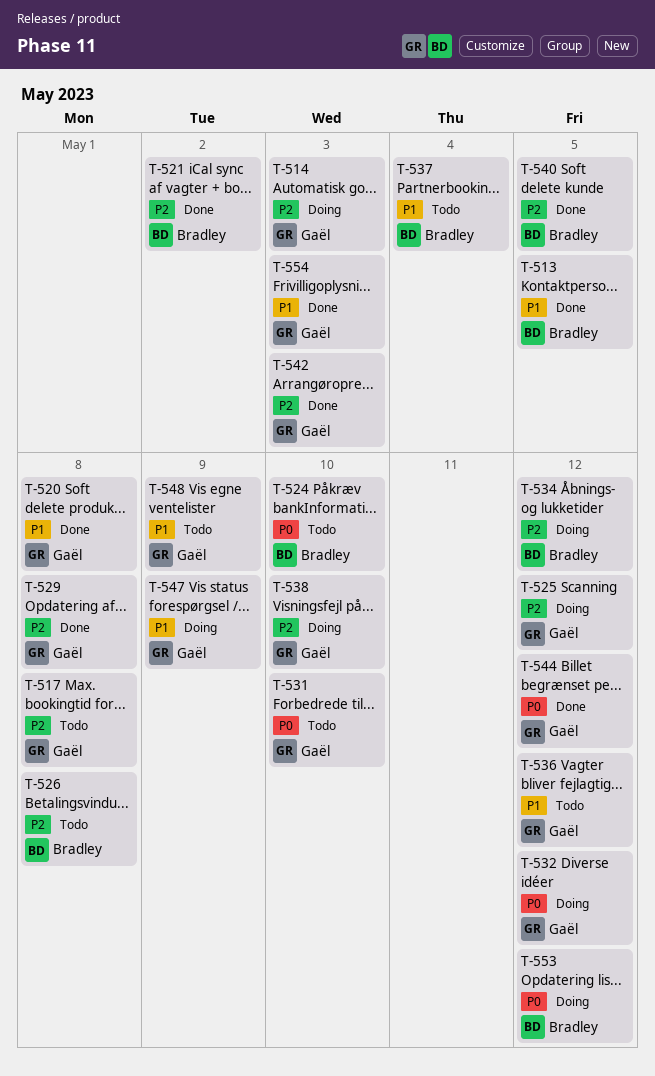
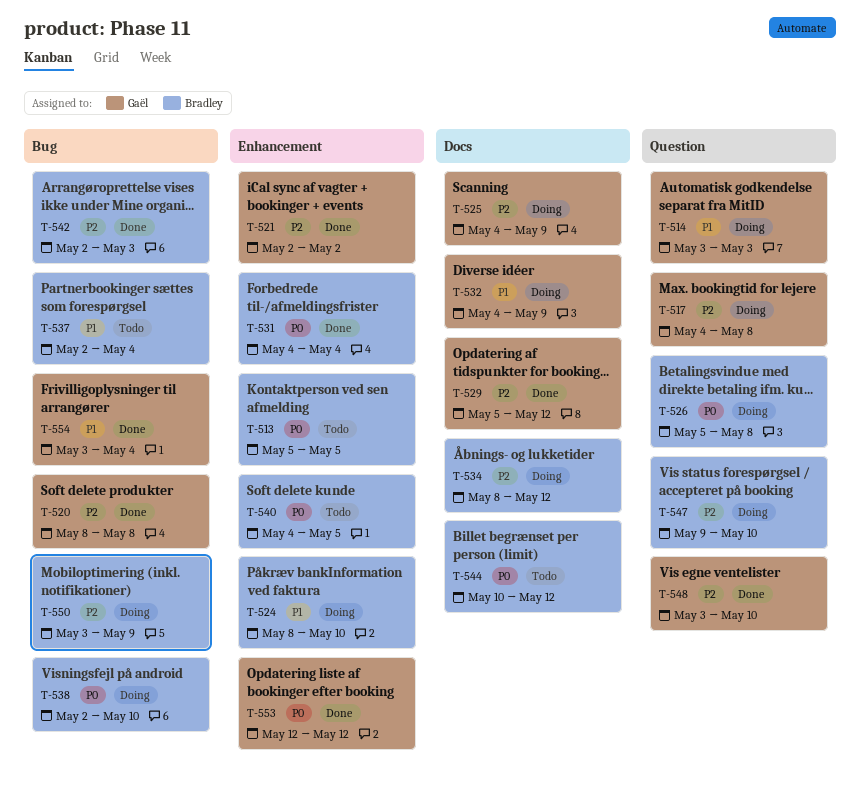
T-513, status: Done -> Todo
T-513, priority: P1 -> P0
T-514, priority: P2 -> P1
T-517, status: Todo -> Doing
T-520, priority: P1 -> P2
T-521, owner: Bradley -> Gaël
T-524, status: Todo -> Doing
T-524, priority: P0 -> P1
T-525, due: May 12 -> May 9
T-526, status: Todo -> Doing
T-526, priority: P2 -> P0
T-529, due: May 8 -> May 12
T-531, status: Todo -> Done
T-531, owner: Gaël -> Bradley
T-531, due: May 10 -> May 4
T-532, priority: P0 -> P1
T-532, due: May 12 -> May 9
T-536: present -> none
T-538, owner: Gaël -> Bradley
T-538, priority: P2 -> P0
T-540, status: Done -> Todo
T-540, priority: P2 -> P0
T-542, owner: Gaël -> Bradley
T-544, status: Done -> Todo
T-544, owner: Gaël -> Bradley
T-547, owner: Gaël -> Bradley
T-547, priority: P1 -> P2
T-547, due: May 9 -> May 10
T-548, status: Todo -> Done
T-548, priority: P1 -> P2
T-548, due: May 9 -> May 10
T-550: none -> present
T-553, status: Doing -> Done
T-553, owner: Bradley -> Gaël
T-554, due: May 3 -> May 4

